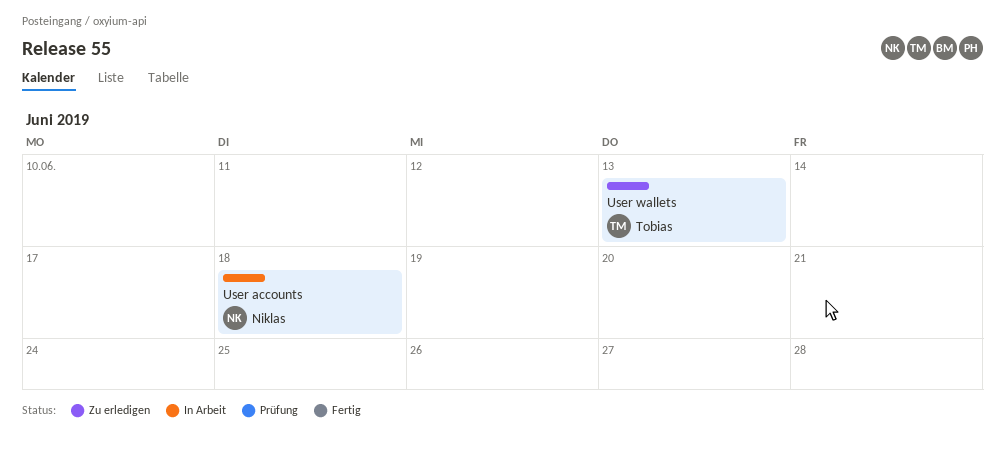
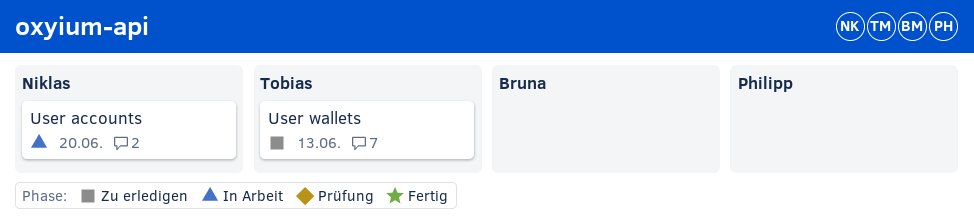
User accounts, due: Jun 18 -> Jun 20

